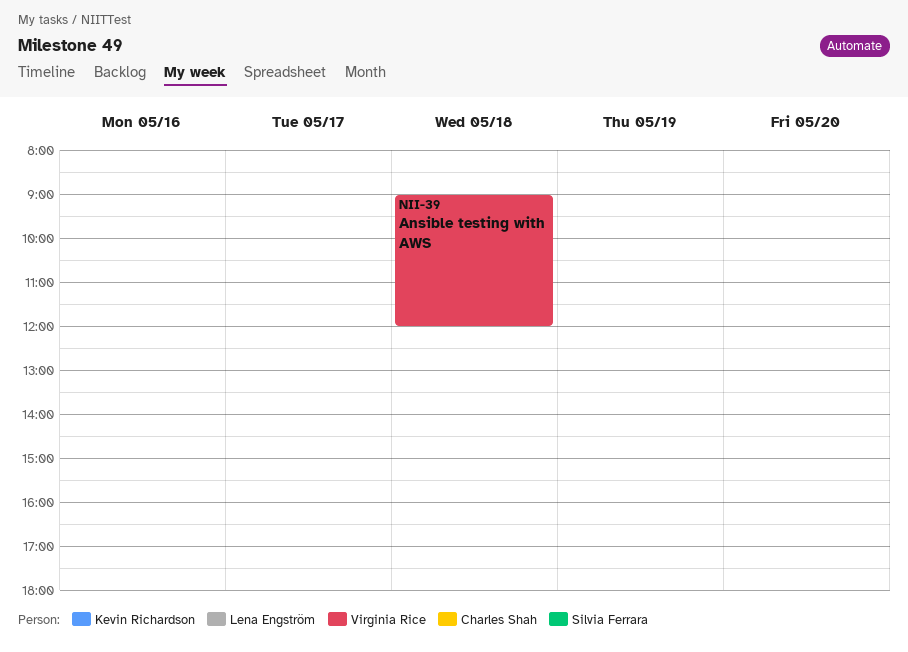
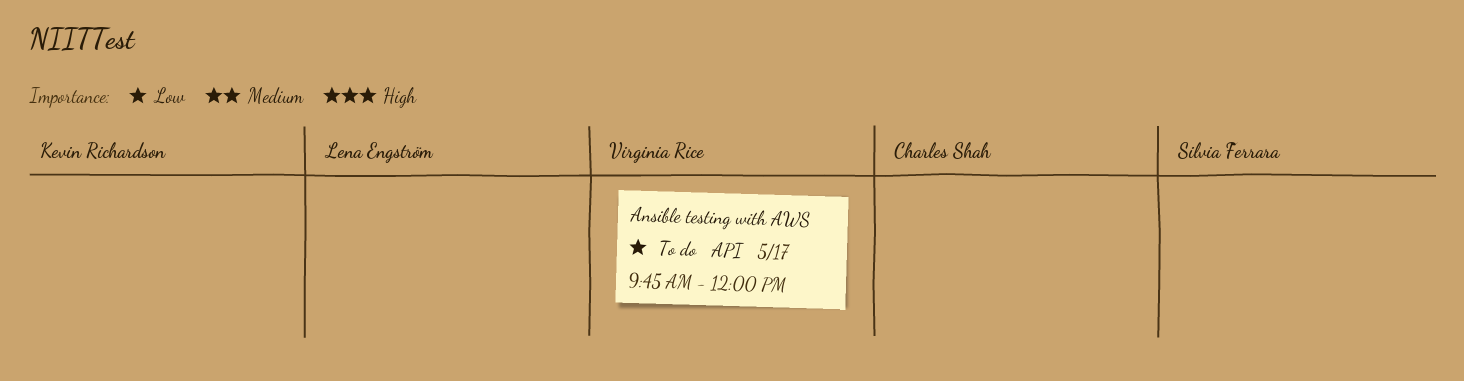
Ansible testing with AWS, day: May 18 -> May 17
Ansible testing with AWS, begins: 09:00 -> 09:45

